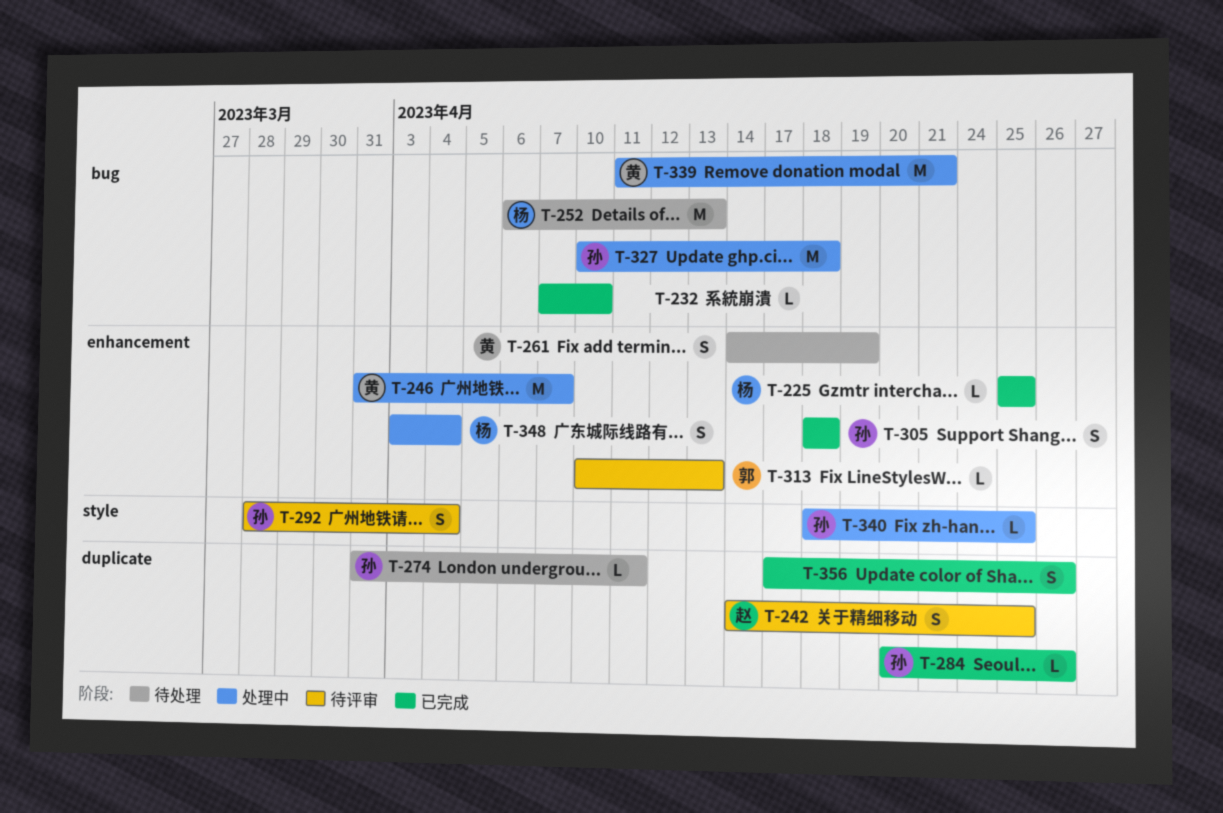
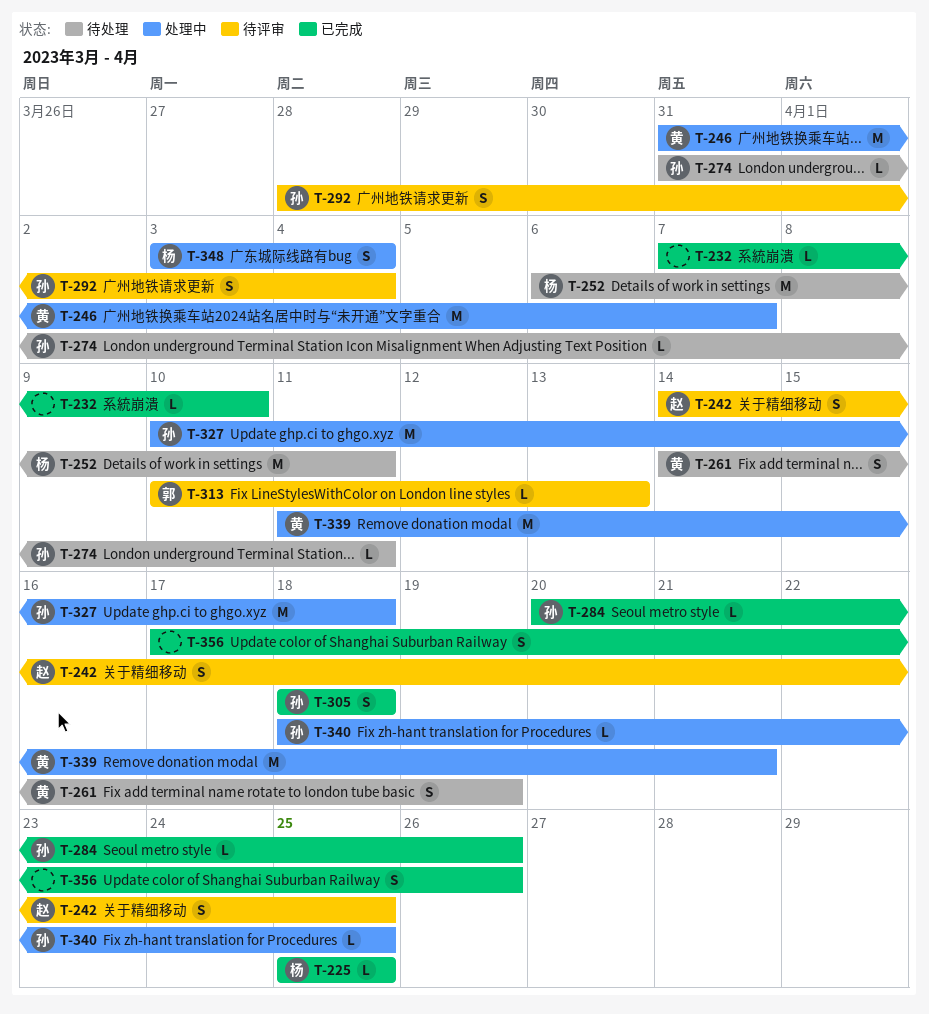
T-252, due: Apr 13 -> Apr 11

